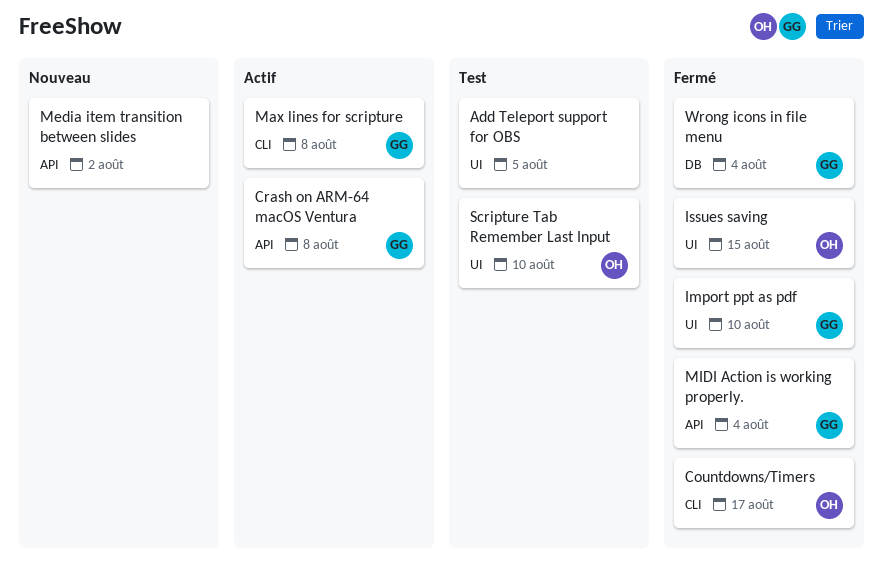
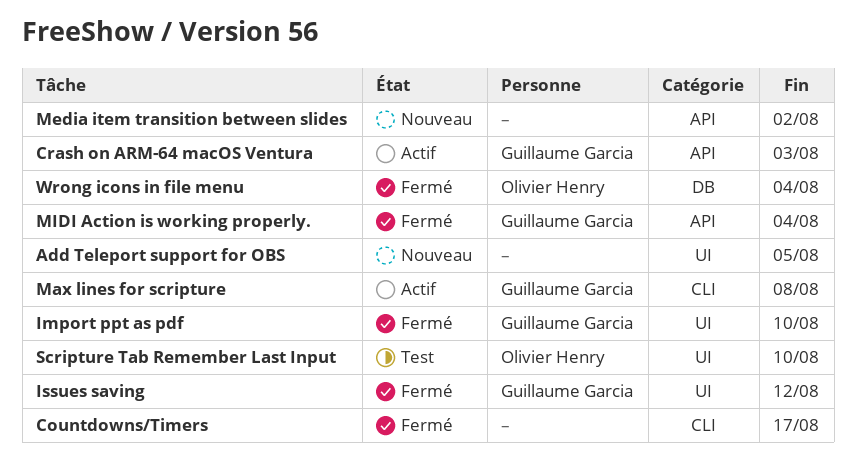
Add Teleport support for OBS, status: Test -> Nouveau
Countdowns/Timers, owner: Olivier Henry -> none
Crash on ARM-64 macOS Ventura, due: Aug 8 -> Aug 3
Issues saving, owner: Olivier Henry -> Guillaume Garcia
Issues saving, due: Aug 15 -> Aug 12
Wrong icons in file menu, owner: Guillaume Garcia -> Olivier Henry

